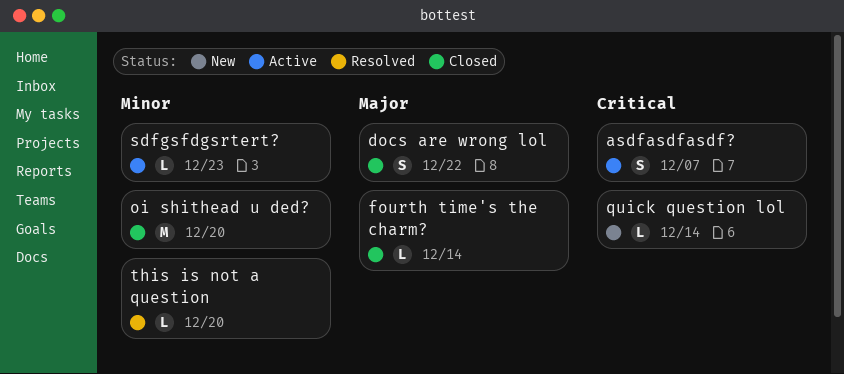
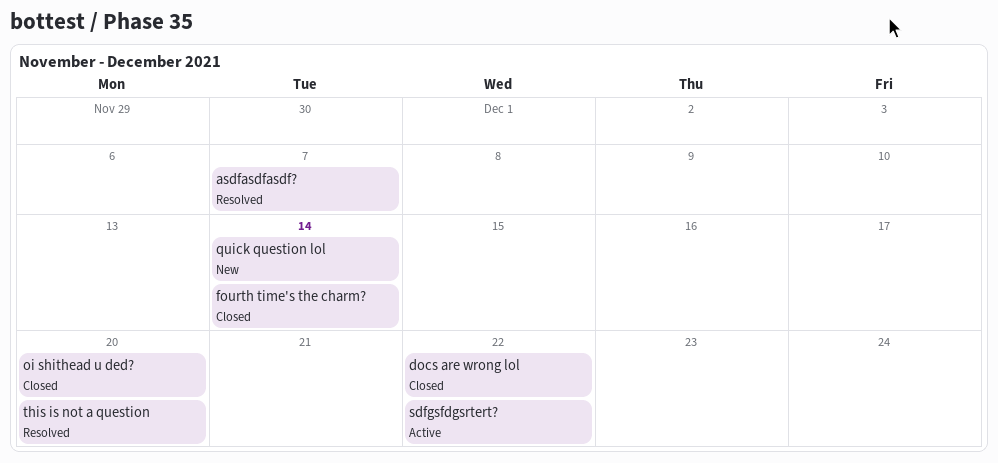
asdfasdfasdf?, status: Active -> Resolved
sdfgsfdgsrtert?, due: Dec 23 -> Dec 22

